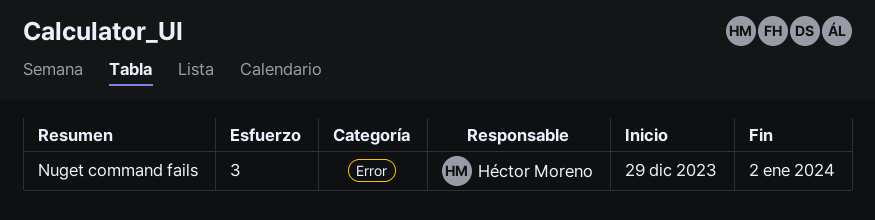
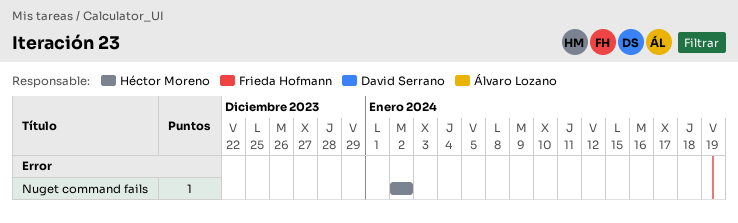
Nuget command fails, estimate: 3 -> 1
Nuget command fails, start: Dec 29 -> Jan 2

